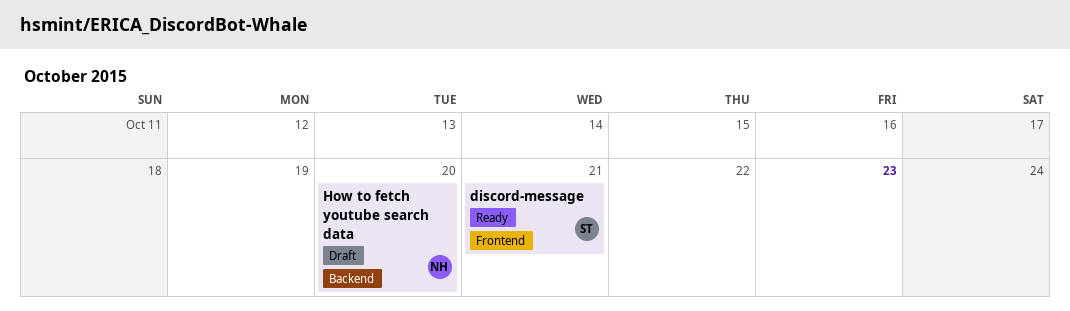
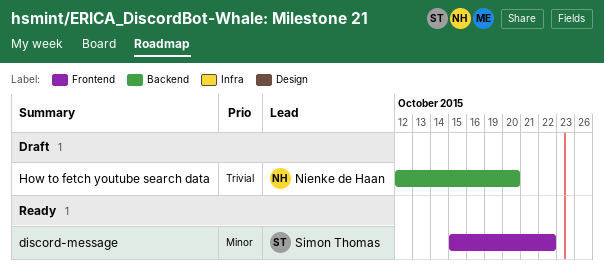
discord-message, due: Oct 21 -> Oct 22

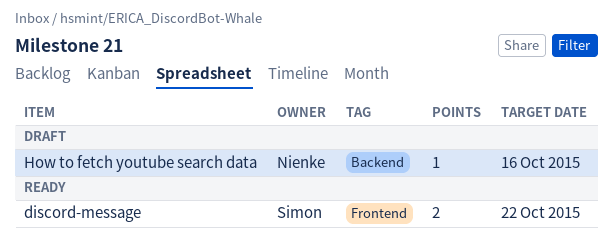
How to fetch youtube search data, due: Oct 20 -> Oct 16

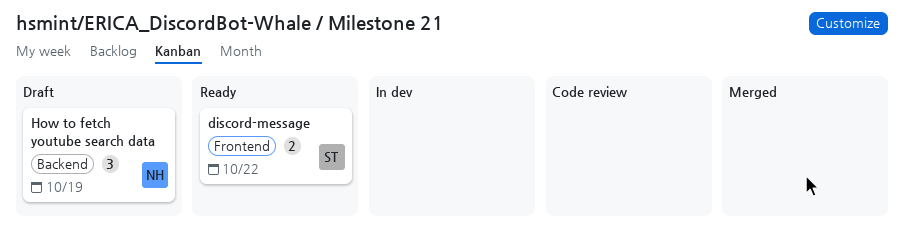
How to fetch youtube search data, estimate: 1 -> 3
How to fetch youtube search data, due: Oct 16 -> Oct 19

